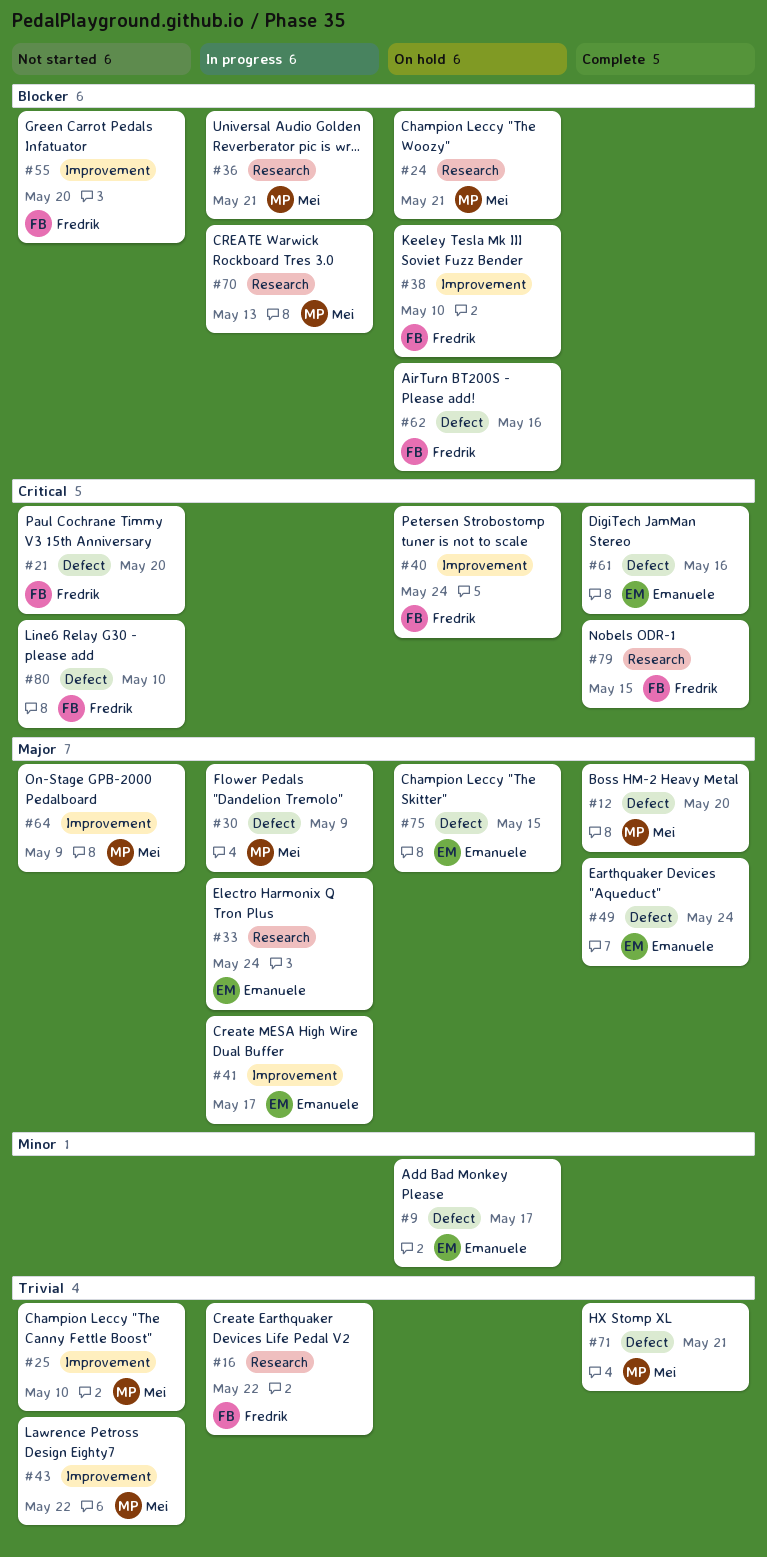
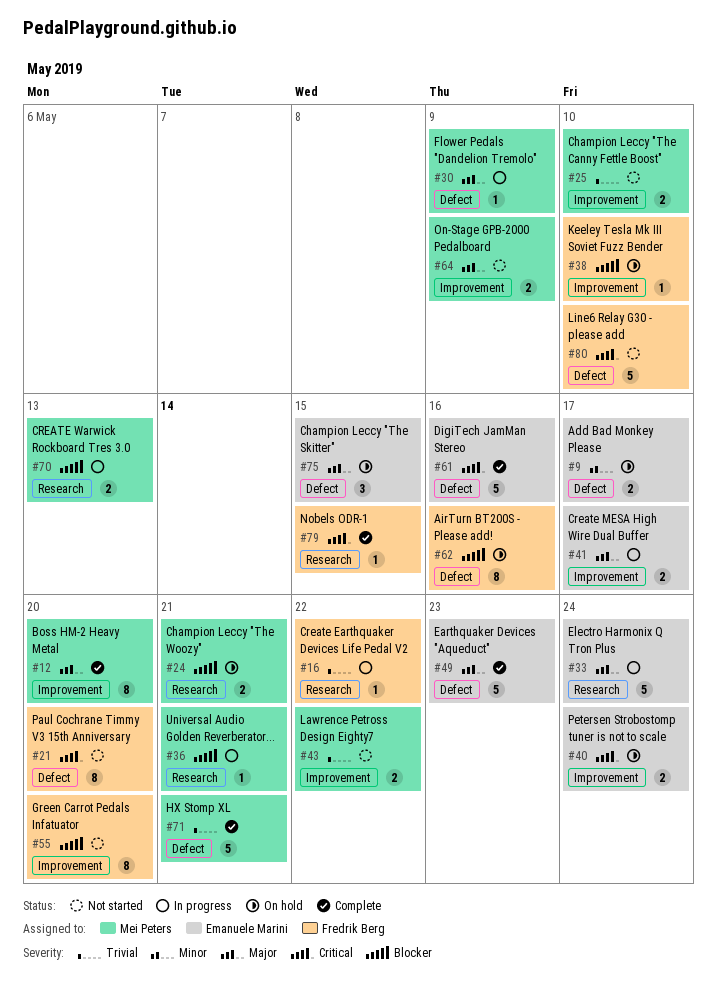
#12, label: Defect -> Improvement
#40, owner: Fredrik Berg -> Emanuele Marini
#49, due: May 24 -> May 23

